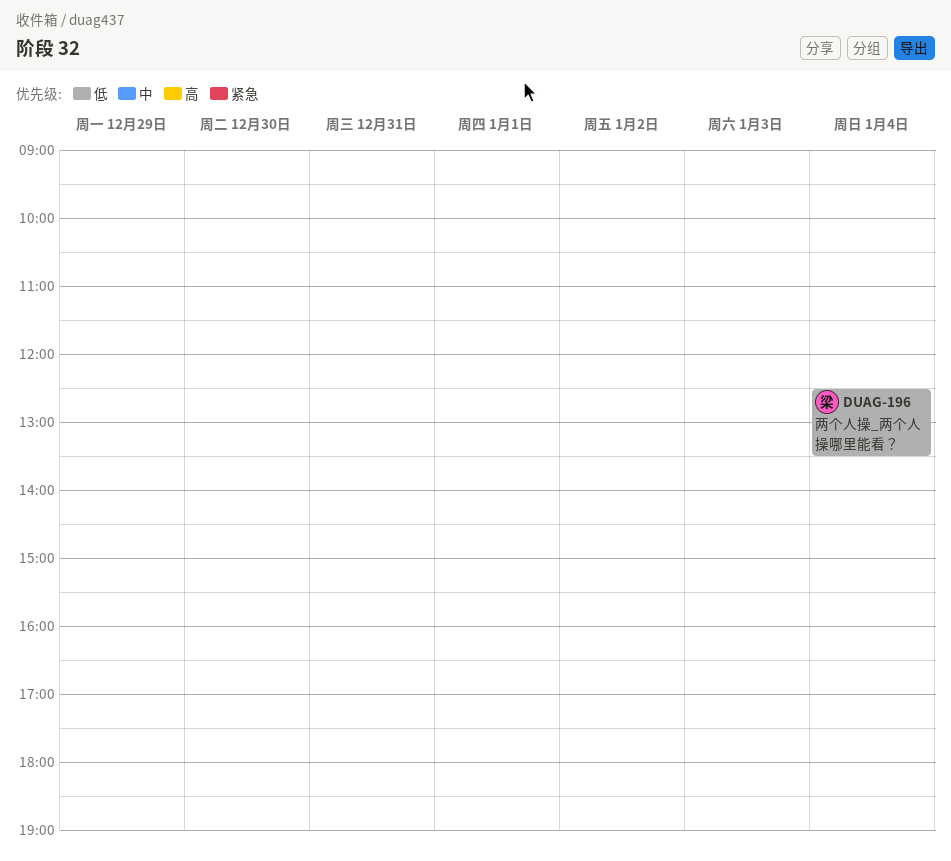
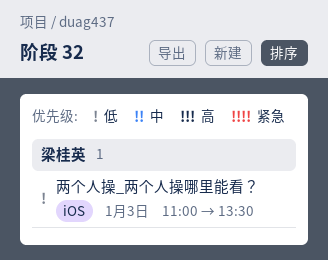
两个人操_两个人操哪里能看？, day: Jan 4 -> Jan 3
两个人操_两个人操哪里能看？, begins: 12:30 -> 11:00

